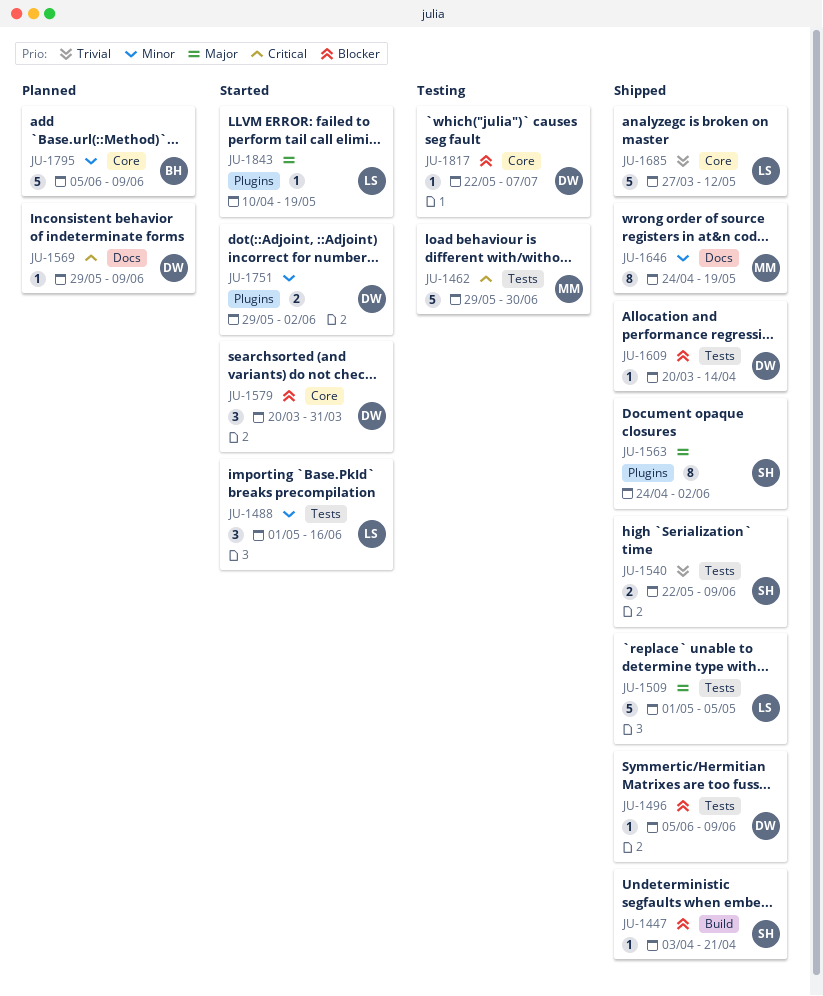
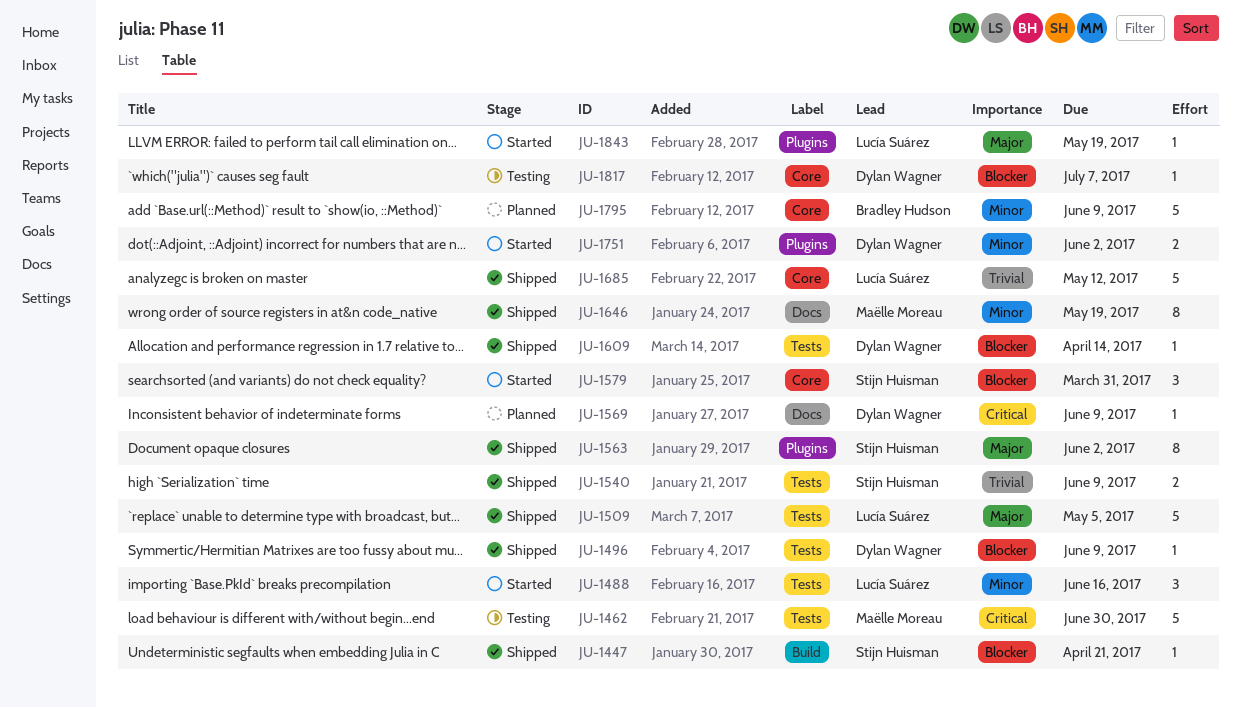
JU-1579, owner: Dylan Wagner -> Stijn Huisman

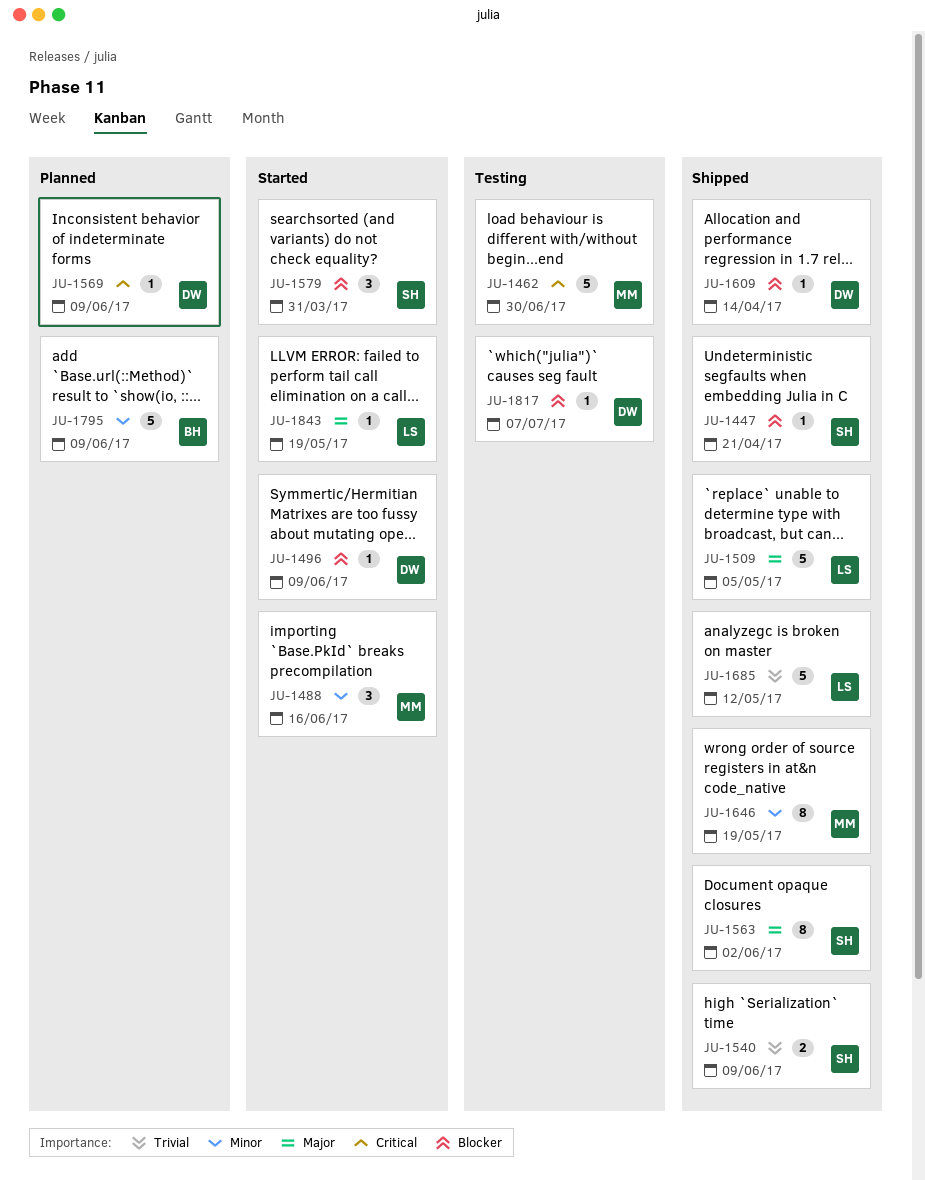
JU-1488, owner: Lucía Suárez -> Maëlle Moreau
JU-1496, status: Shipped -> Started
JU-1751: present -> none

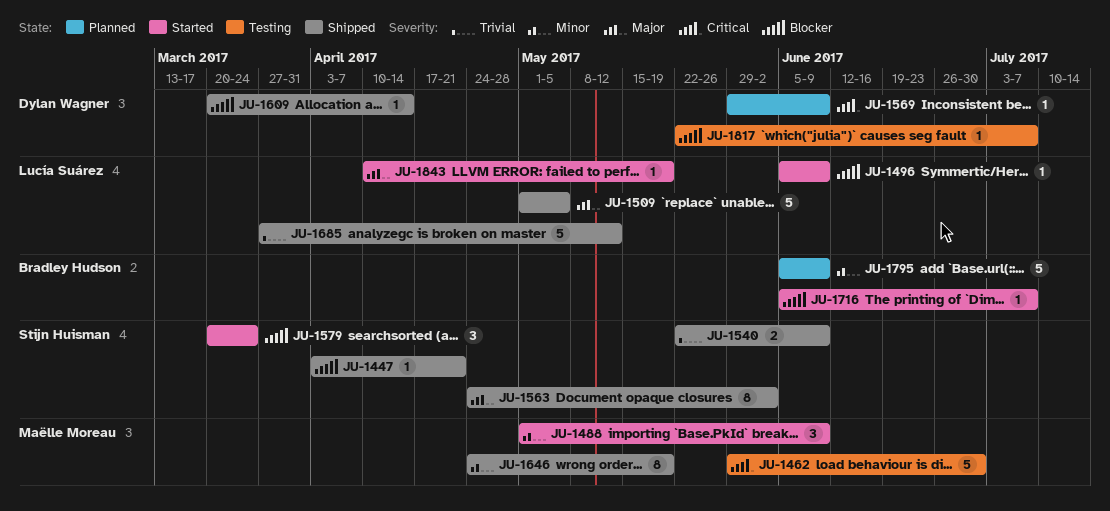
JU-1488, due: Jun 16 -> Jun 9
JU-1496, owner: Dylan Wagner -> Lucía Suárez
JU-1579, due: Mar 31 -> Mar 24
JU-1716: none -> present

